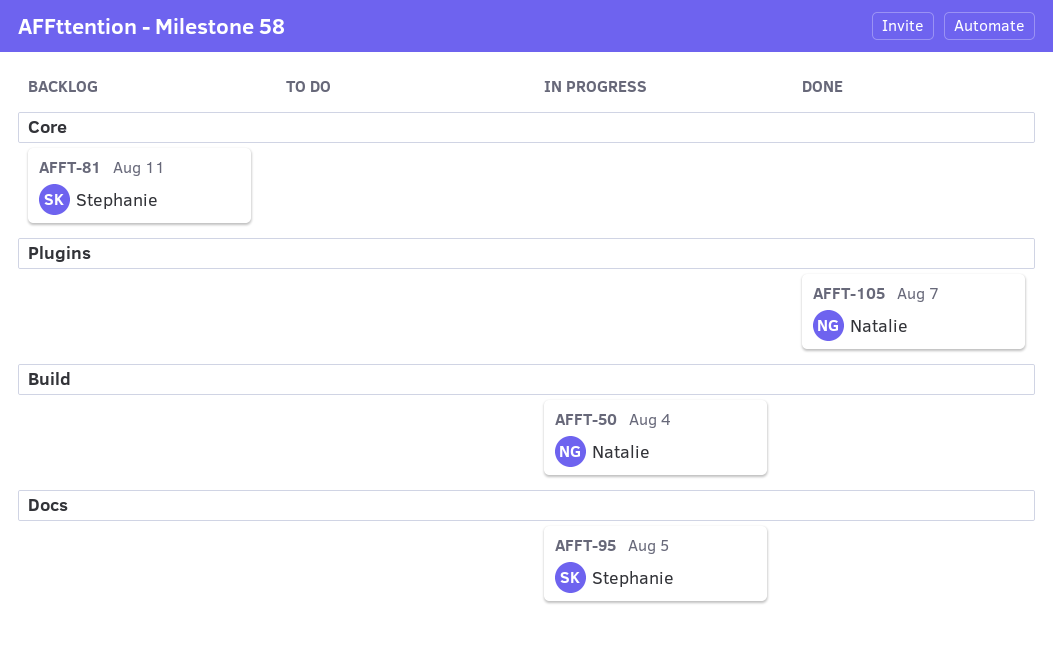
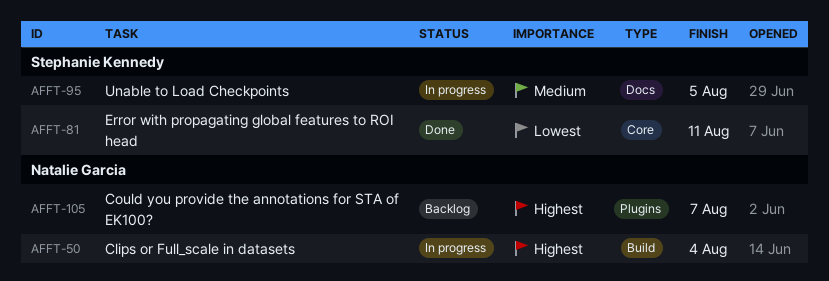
AFFT-81, status: Backlog -> Done
AFFT-105, status: Done -> Backlog

